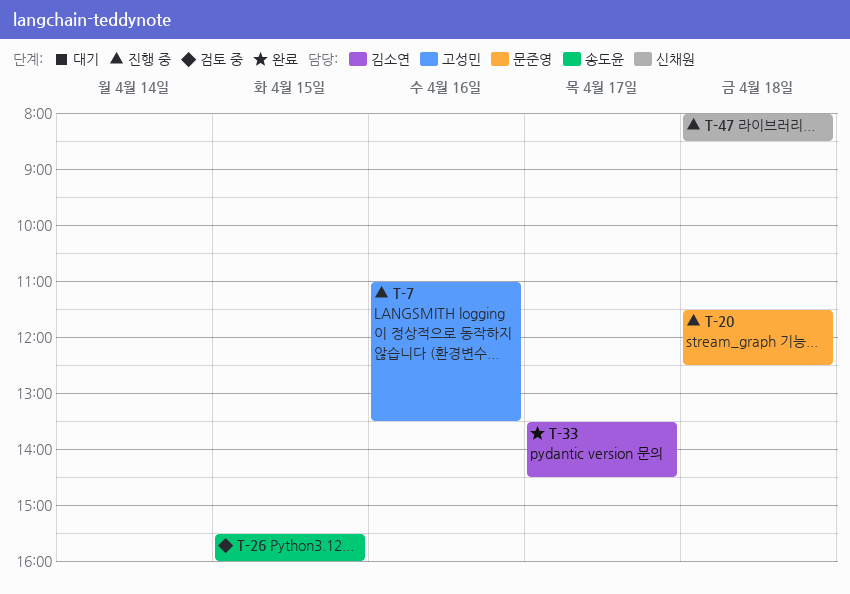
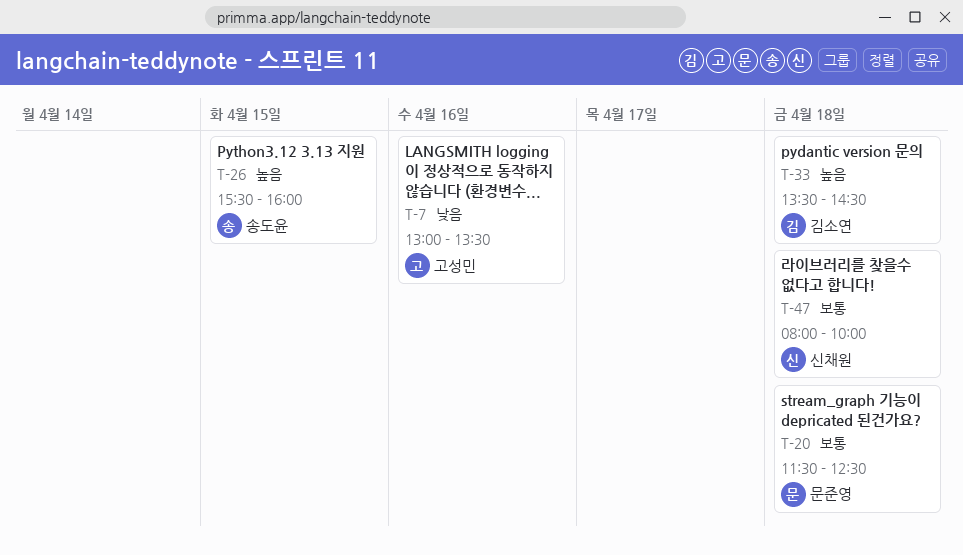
T-7, begins: 11:00 -> 13:00
T-33, day: Apr 17 -> Apr 18
T-47, ends: 08:30 -> 10:00

